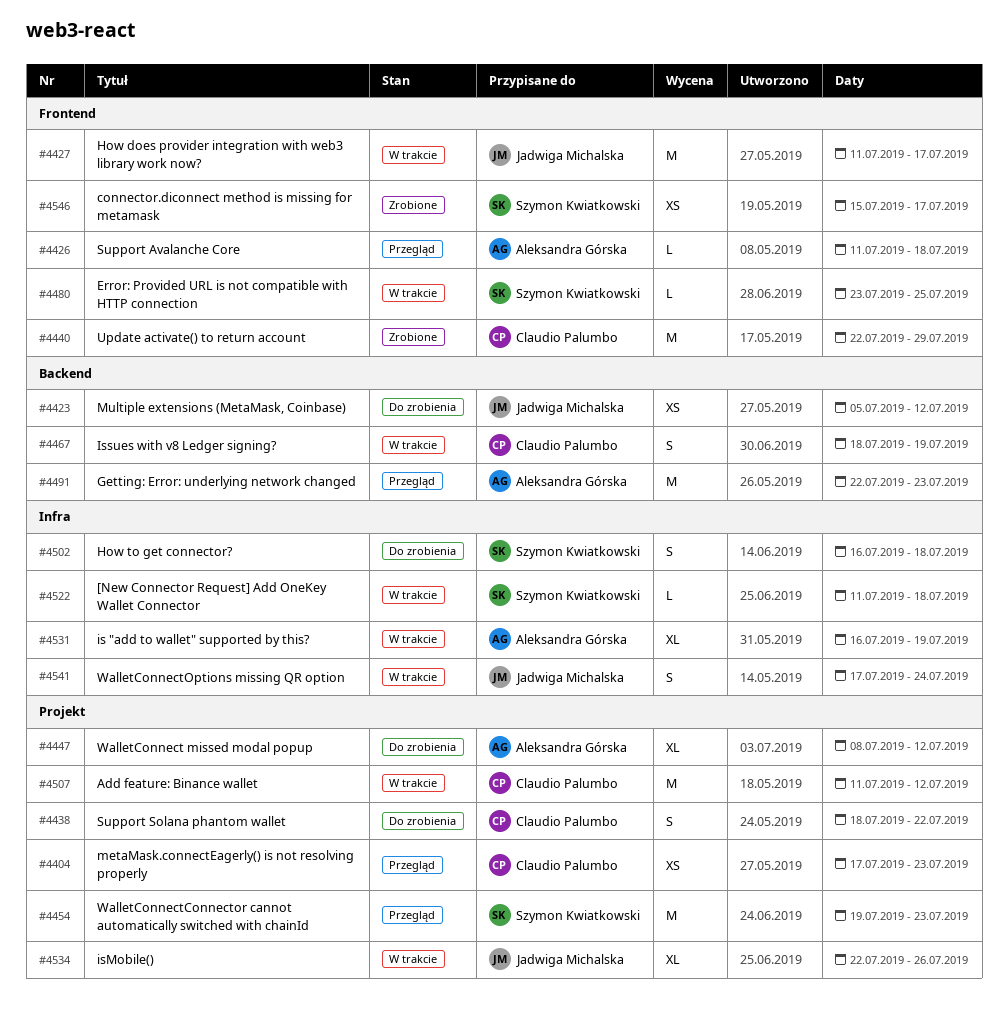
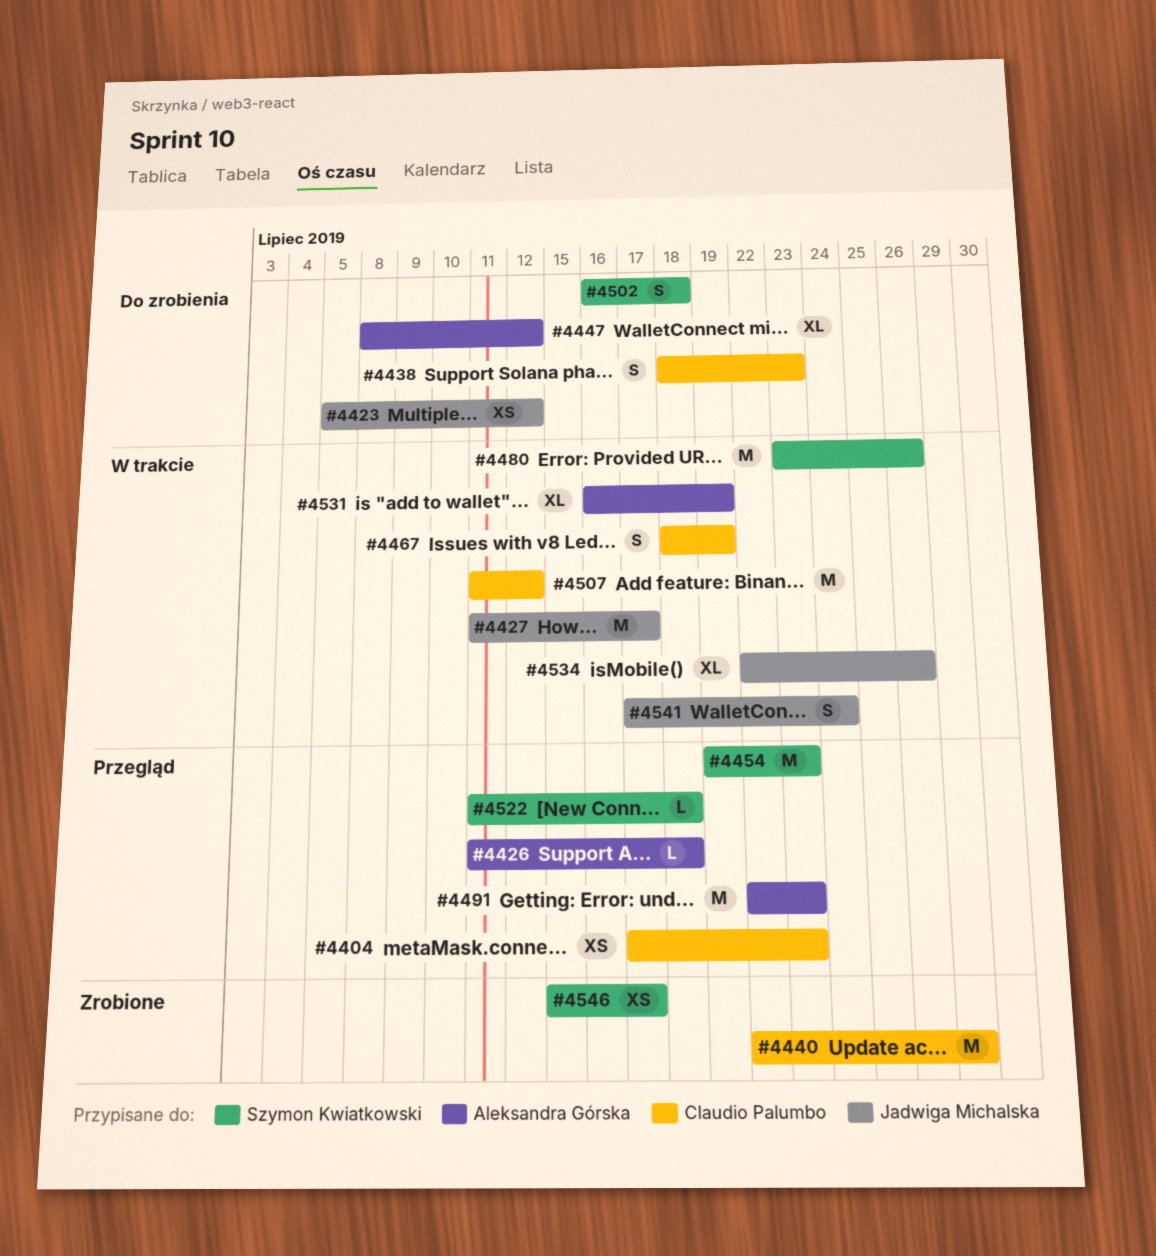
#4438, due: Jul 22 -> Jul 23
#4480, estimate: L -> M
#4480, due: Jul 25 -> Jul 26
#4522, status: W trakcie -> Przegląd

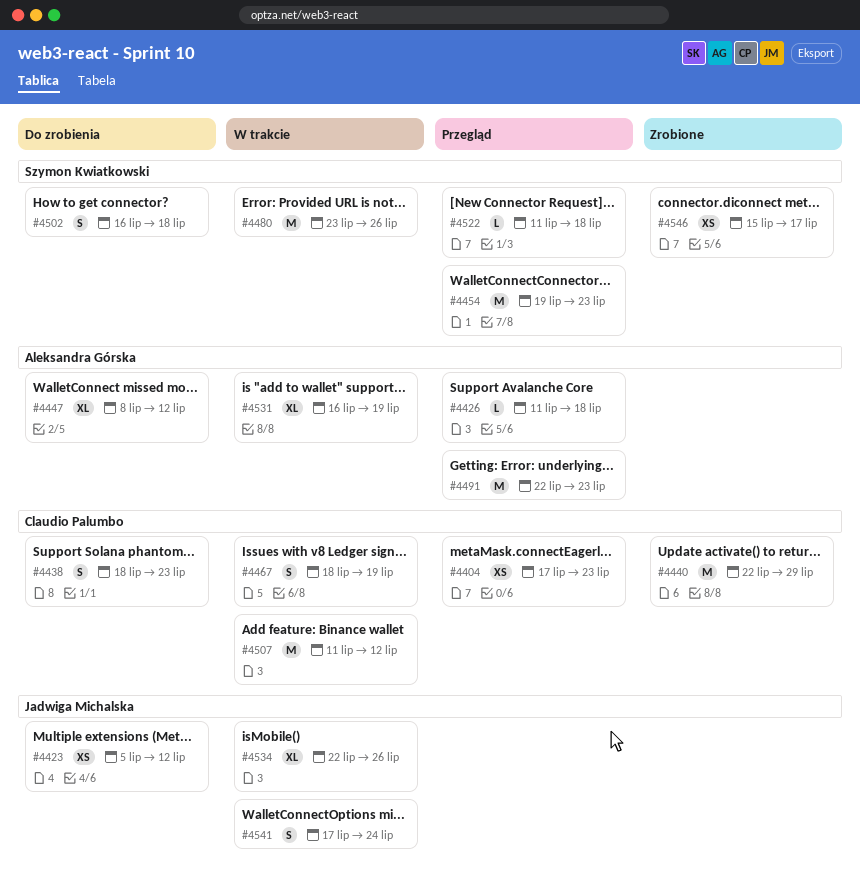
#4427: present -> none

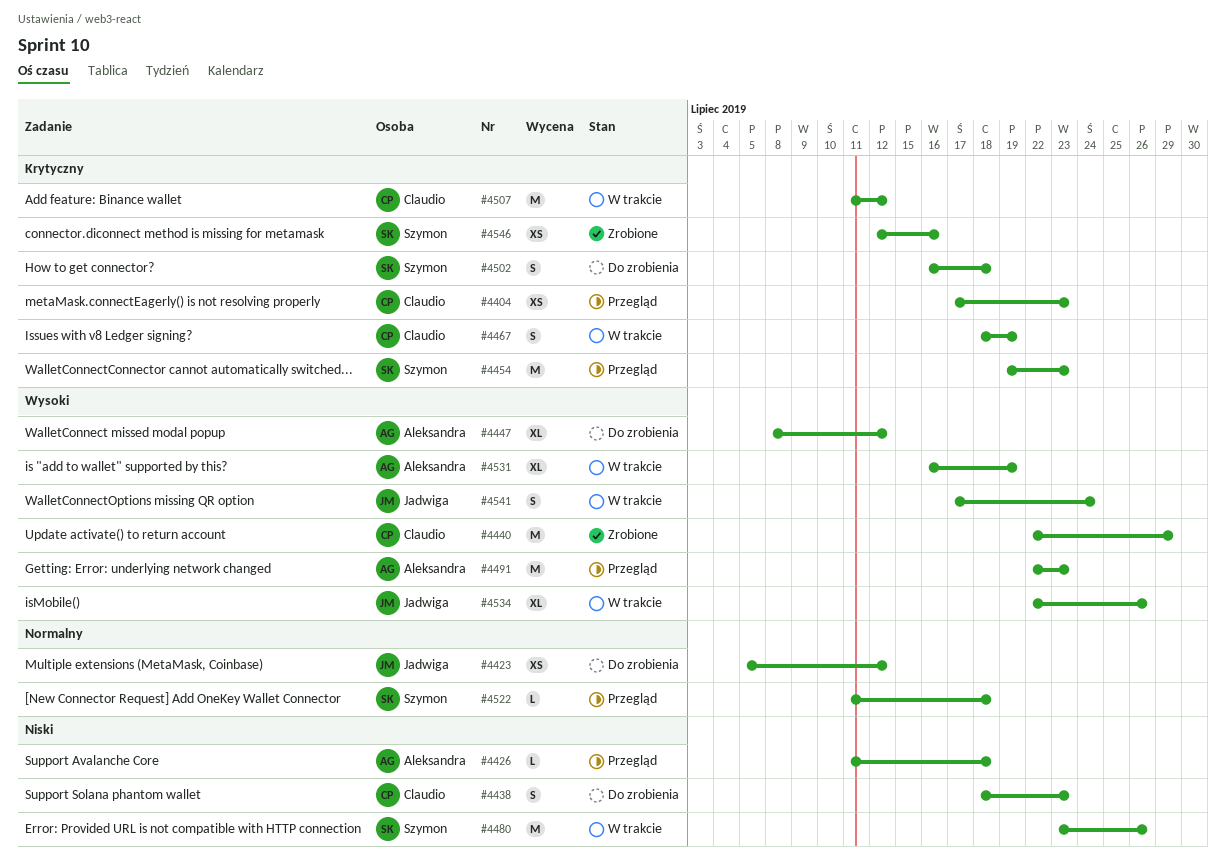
#4546, start: Jul 15 -> Jul 12
#4546, due: Jul 17 -> Jul 16

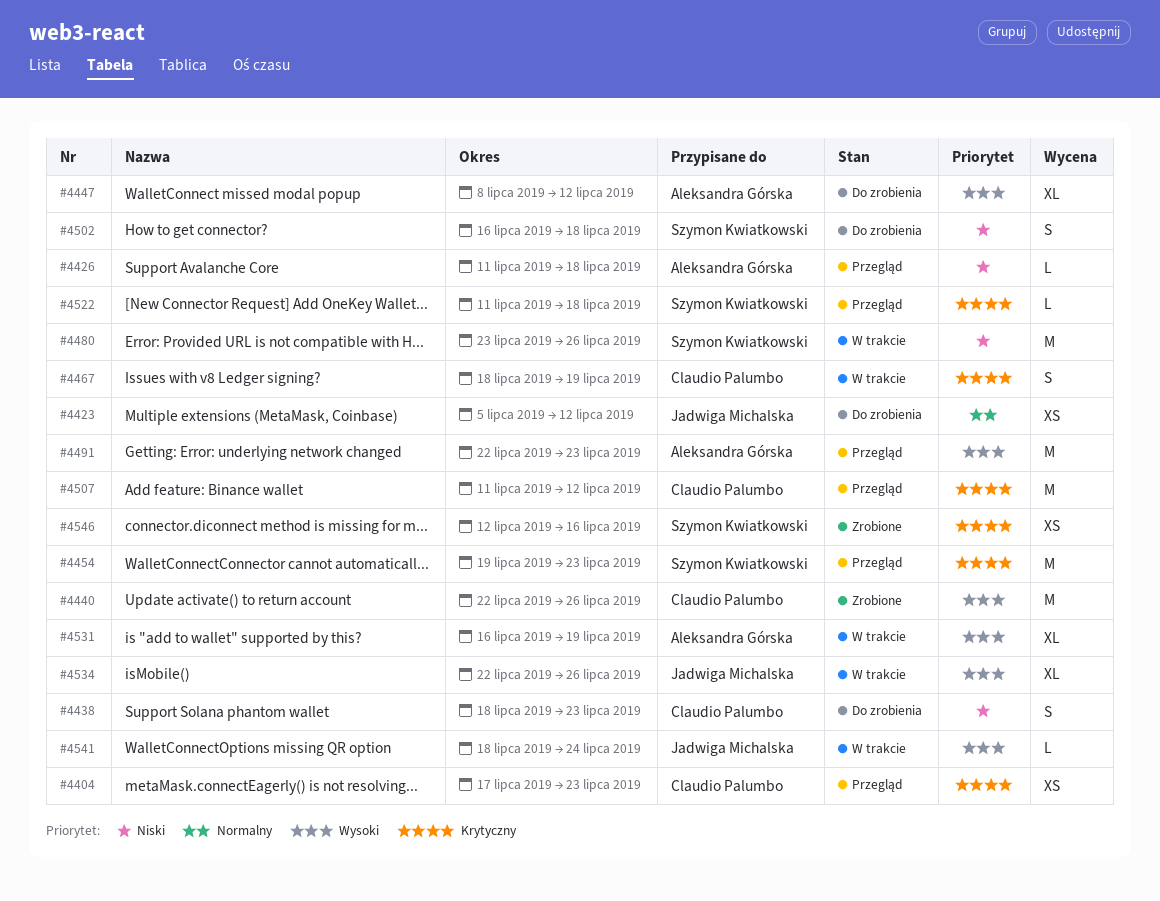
#4440, due: Jul 29 -> Jul 26
#4502, priority: Krytyczny -> Niski
#4507, status: W trakcie -> Przegląd
#4522, priority: Normalny -> Krytyczny
#4541, estimate: S -> L
#4541, start: Jul 17 -> Jul 18

